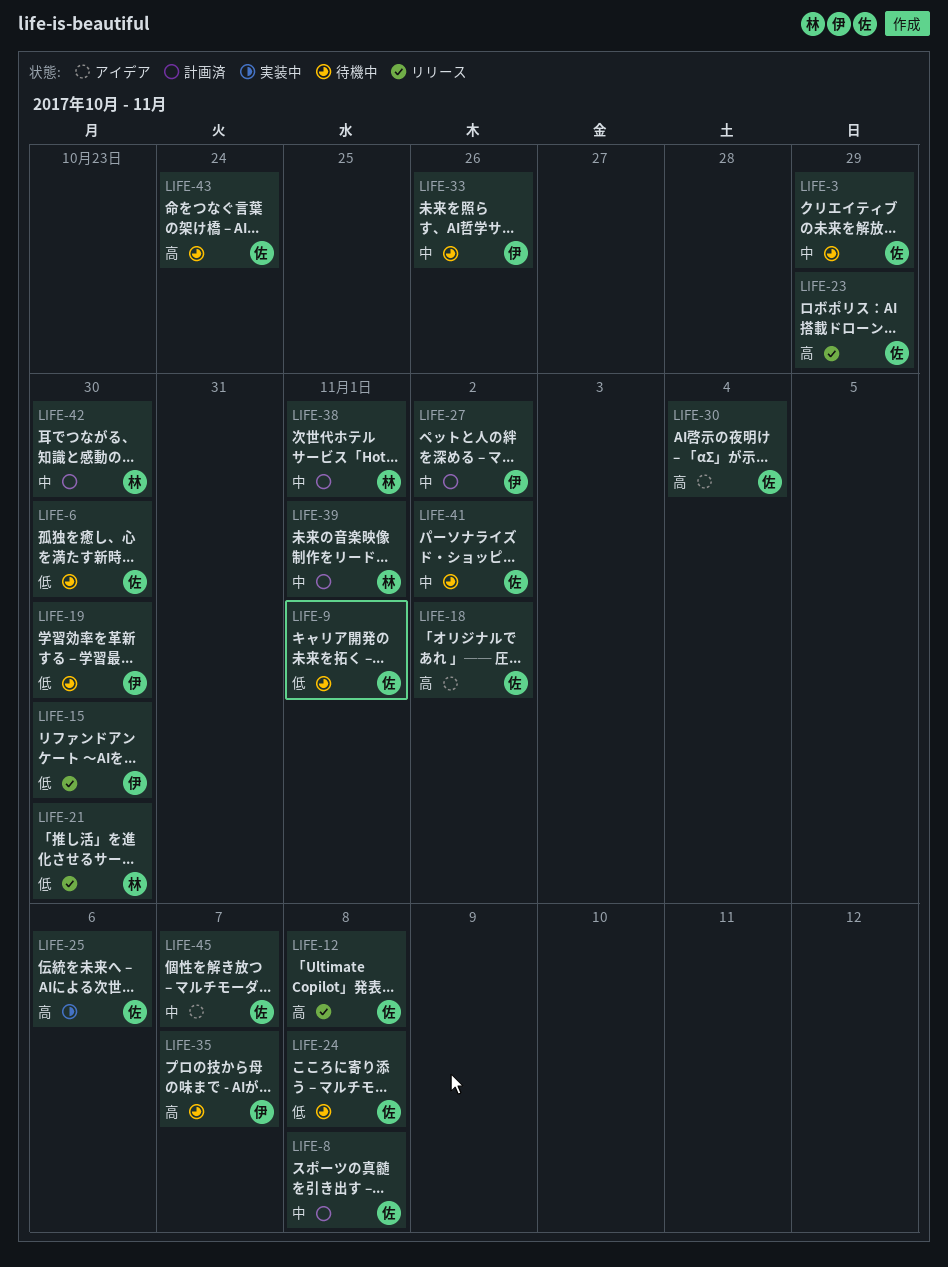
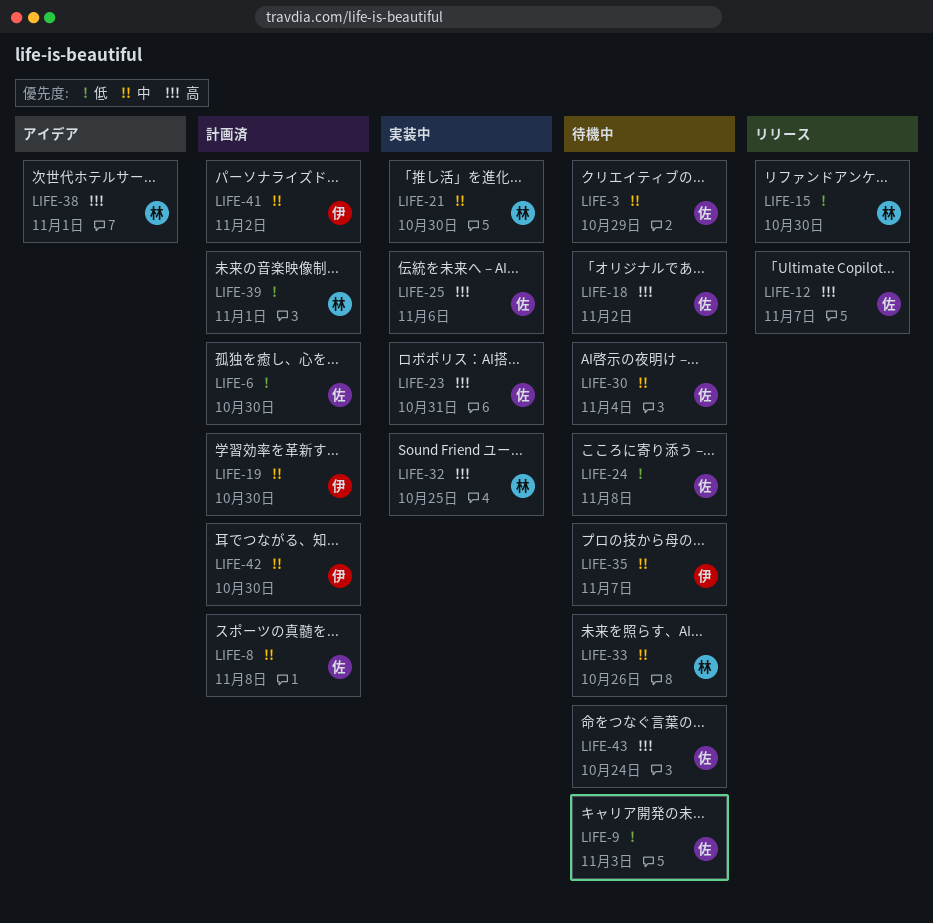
LIFE-6, status: 待機中 -> 計画済
LIFE-9, due: Nov 1 -> Nov 3
LIFE-12, due: Nov 8 -> Nov 7
LIFE-15, owner: 伊 -> 林
LIFE-18, status: アイデア -> 待機中
LIFE-19, status: 待機中 -> 計画済
LIFE-19, priority: 低 -> 中
LIFE-21, status: リリース -> 実装中
LIFE-21, priority: 低 -> 中
LIFE-23, status: リリース -> 実装中
LIFE-23, due: Oct 29 -> Oct 31
LIFE-27: present -> none
LIFE-30, status: アイデア -> 待機中
LIFE-30, priority: 高 -> 中
LIFE-32: none -> present
LIFE-33, owner: 伊 -> 林
LIFE-35, priority: 高 -> 中
LIFE-38, status: 計画済 -> アイデア
LIFE-38, priority: 中 -> 高
LIFE-39, priority: 中 -> 低
LIFE-41, status: 待機中 -> 計画済
LIFE-41, owner: 佐 -> 伊
LIFE-42, owner: 林 -> 伊
LIFE-45: present -> none

